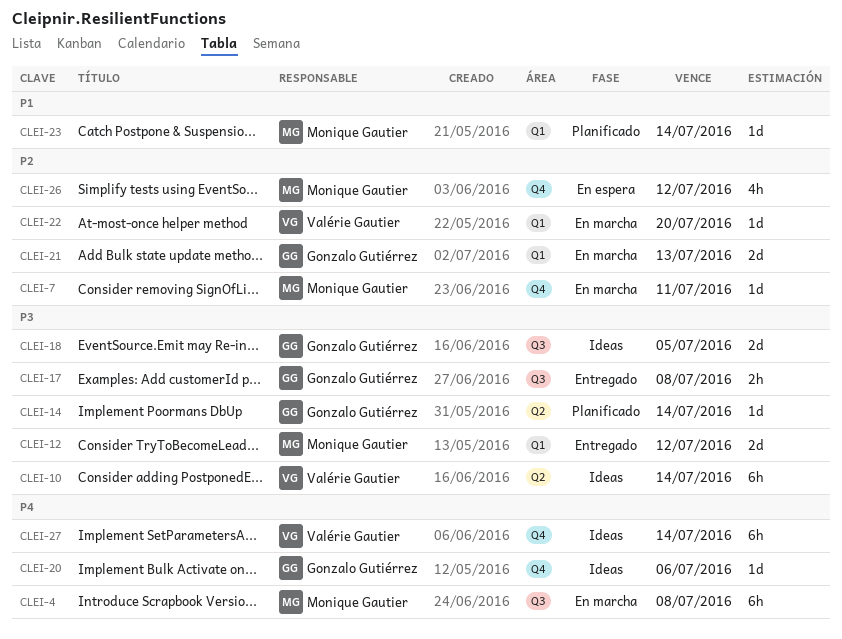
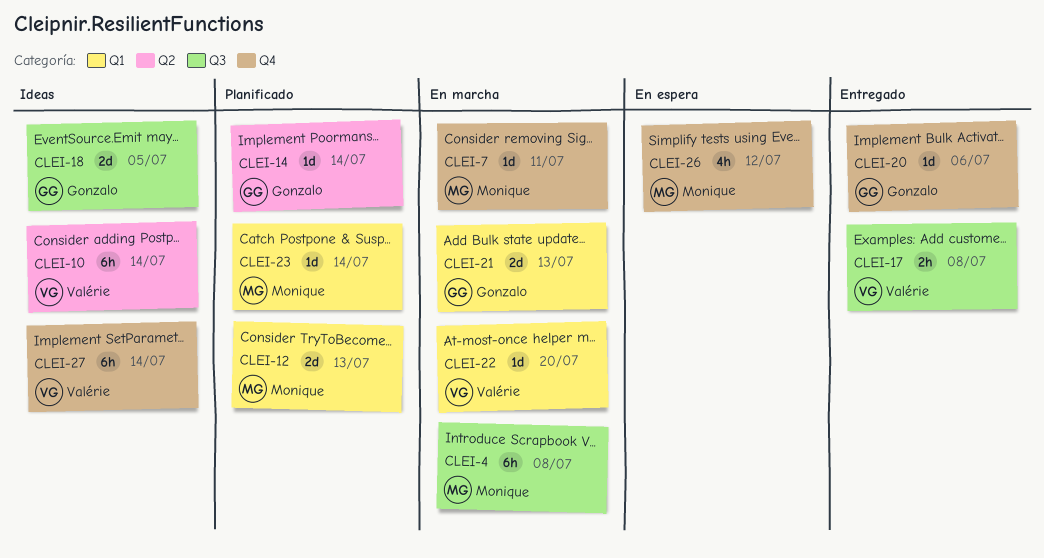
CLEI-12, status: Entregado -> Planificado
CLEI-12, due: Jul 12 -> Jul 13
CLEI-17, owner: Gonzalo Gutiérrez -> Valérie Gautier
CLEI-20, status: Ideas -> Entregado

